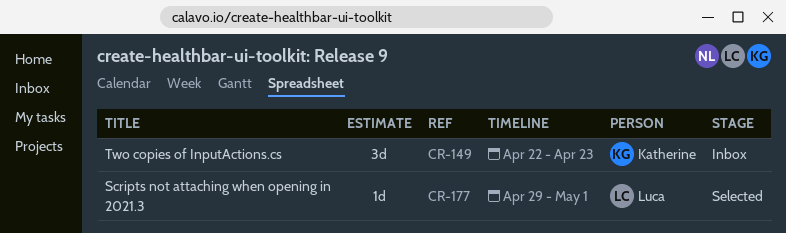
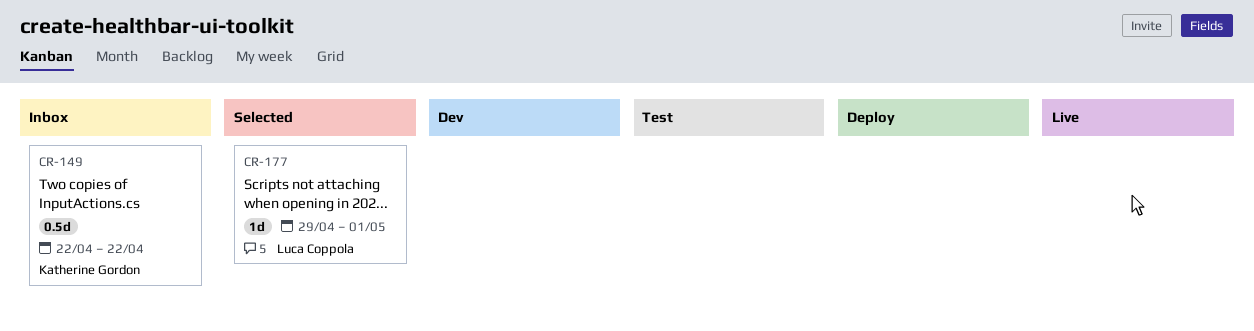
CR-149, estimate: 3d -> 0.5d
CR-149, due: Apr 23 -> Apr 22

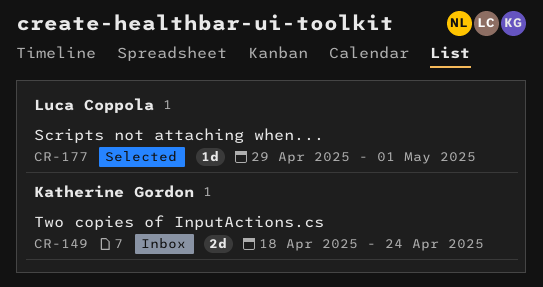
CR-149, estimate: 0.5d -> 2d
CR-149, start: Apr 22 -> Apr 18
CR-149, due: Apr 22 -> Apr 24

